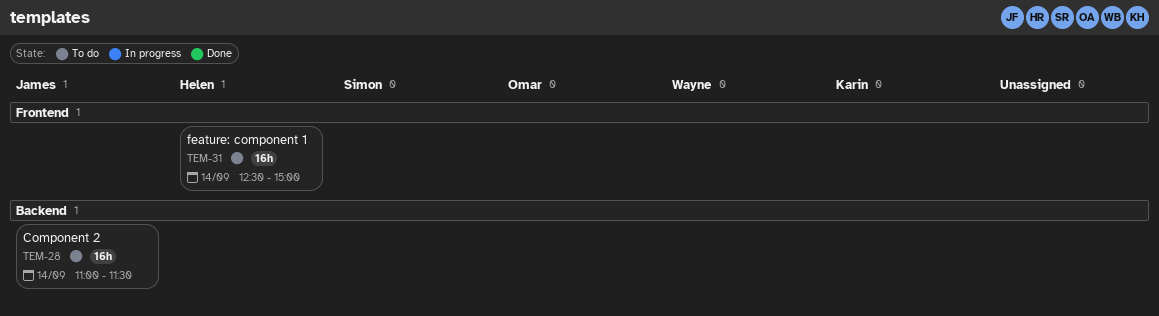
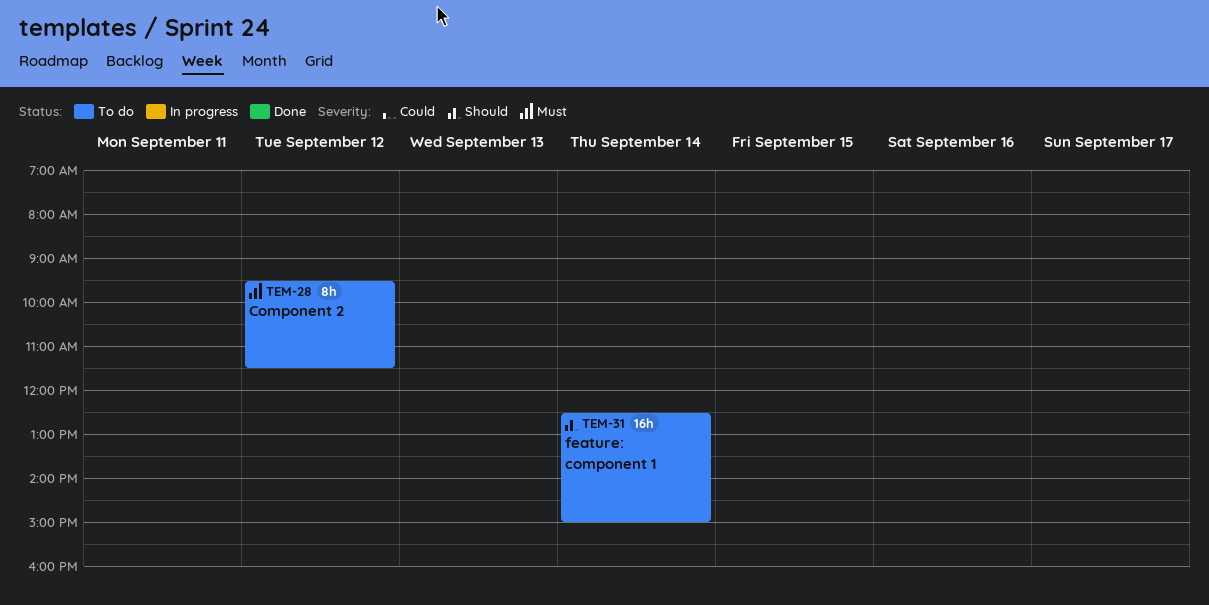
TEM-28, estimate: 16h -> 8h
TEM-28, day: Sep 14 -> Sep 12
TEM-28, begins: 11:00 -> 09:30

